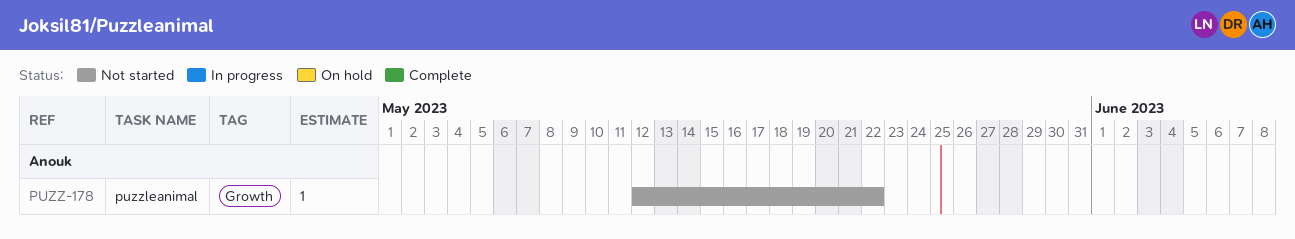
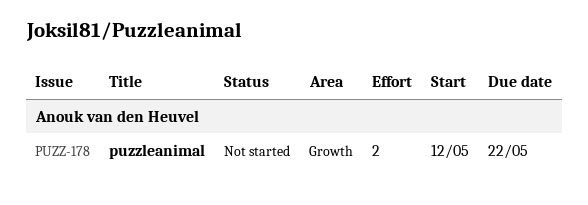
PUZZ-178, estimate: 1 -> 2

